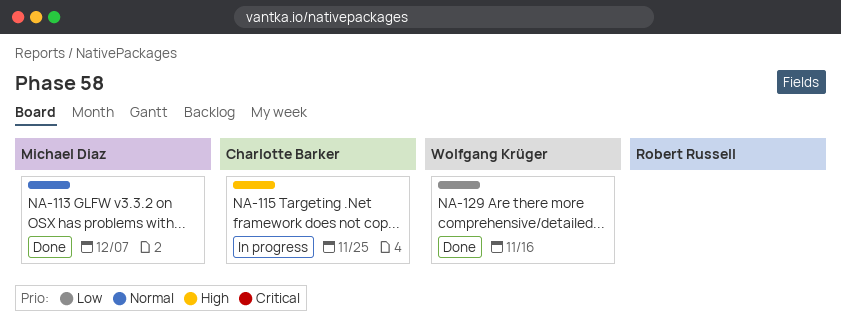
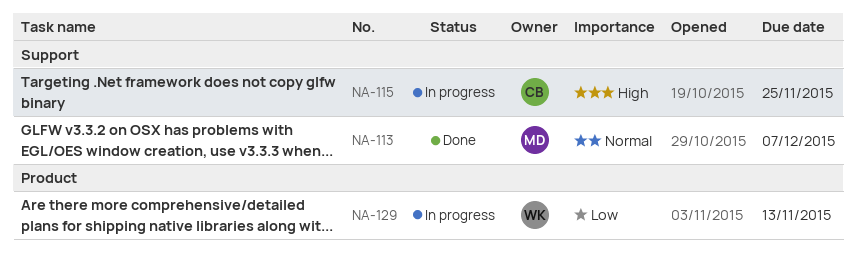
NA-129, status: Done -> In progress
NA-129, due: Nov 16 -> Nov 13

